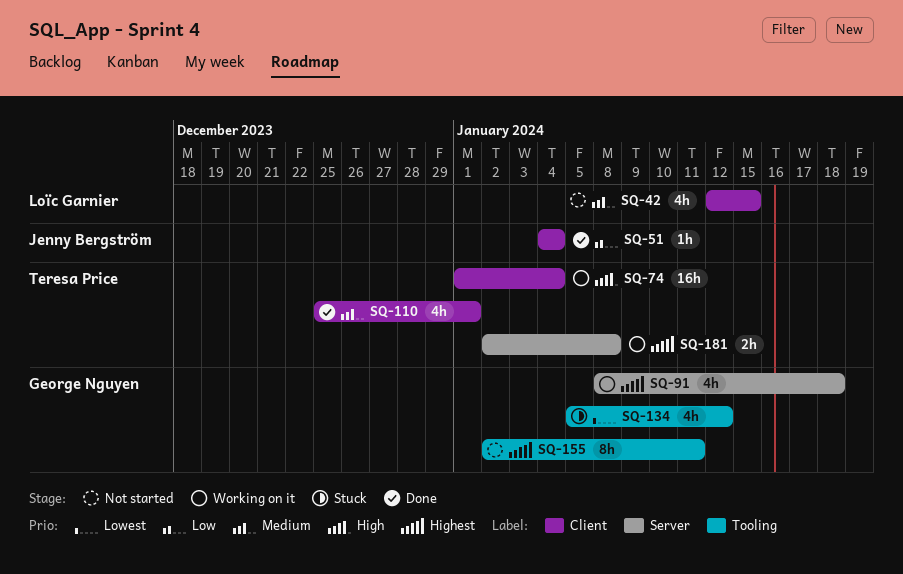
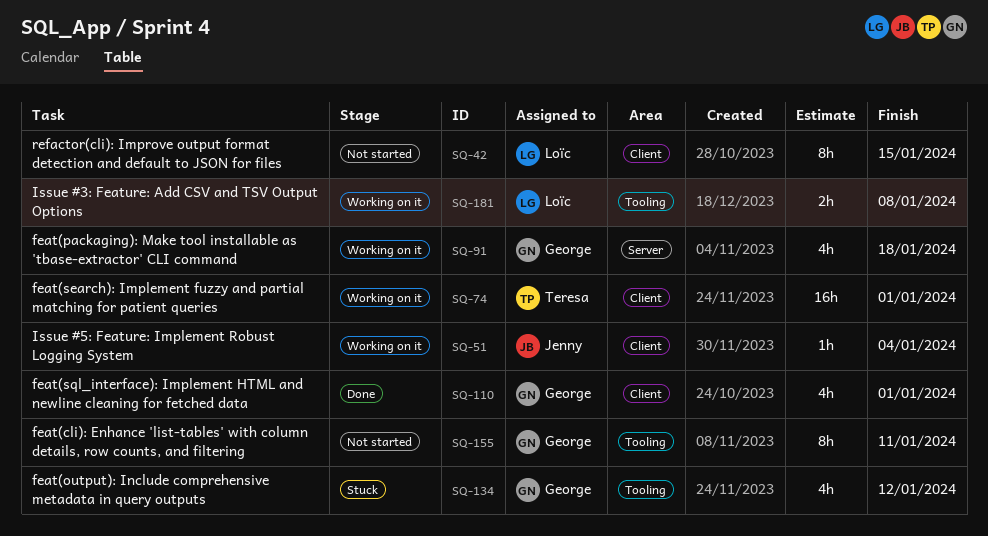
SQ-42, estimate: 4h -> 8h
SQ-51, status: Done -> Working on it
SQ-74, due: Jan 4 -> Jan 1
SQ-110, owner: Teresa Price -> George Nguyen
SQ-181, owner: Teresa Price -> Loïc Garnier
SQ-181, label: Server -> Tooling

